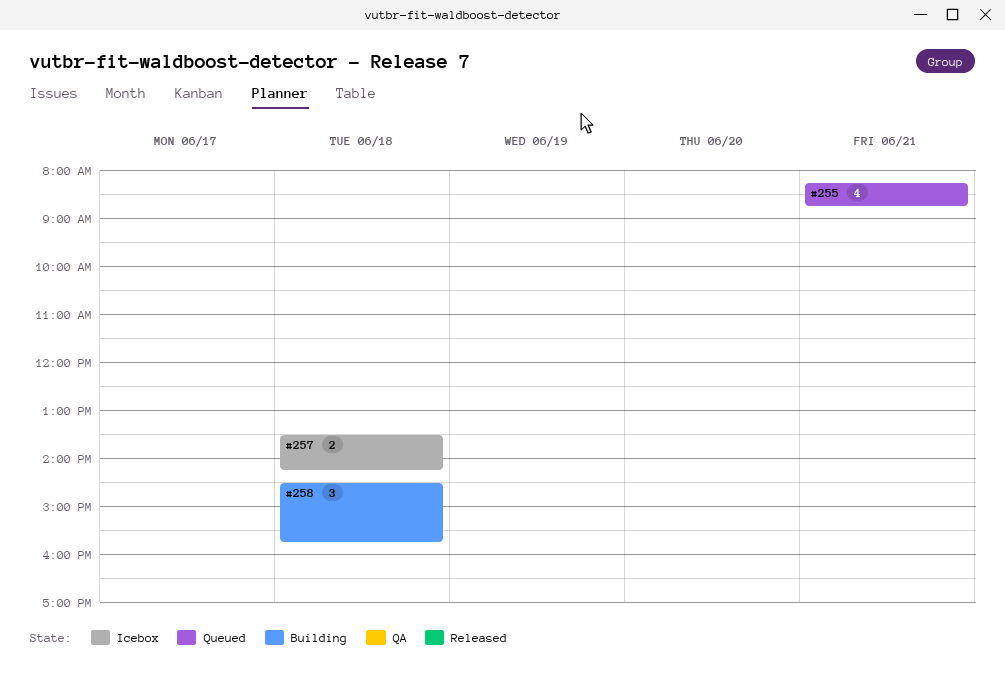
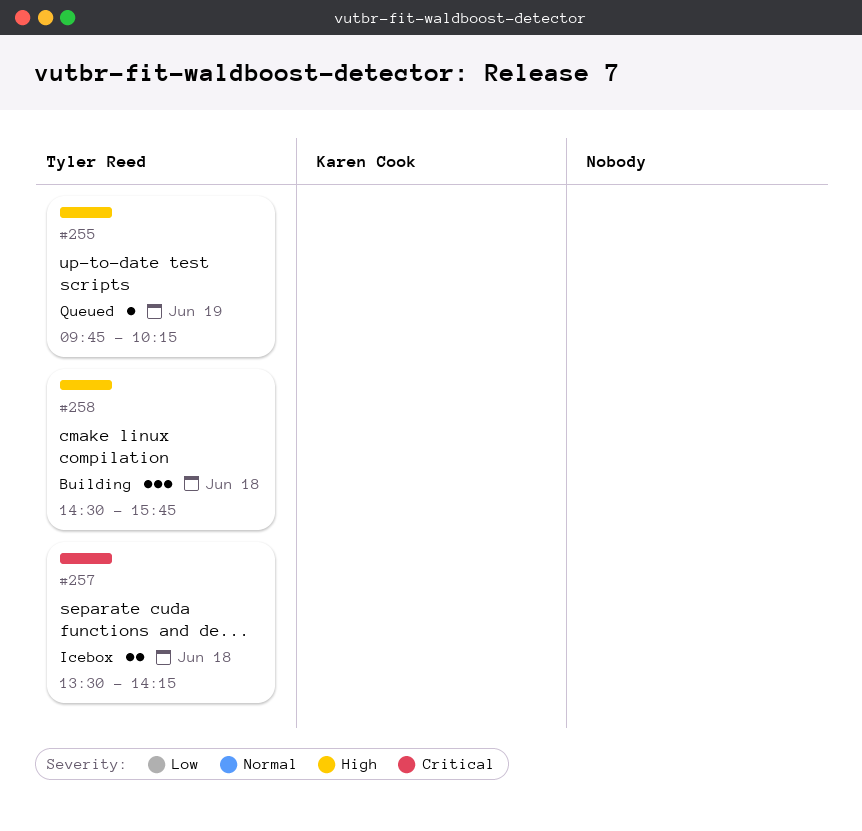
#255, estimate: 4 -> 1
#255, day: Jun 21 -> Jun 19
#255, begins: 08:15 -> 09:45
#255, ends: 08:45 -> 10:15

